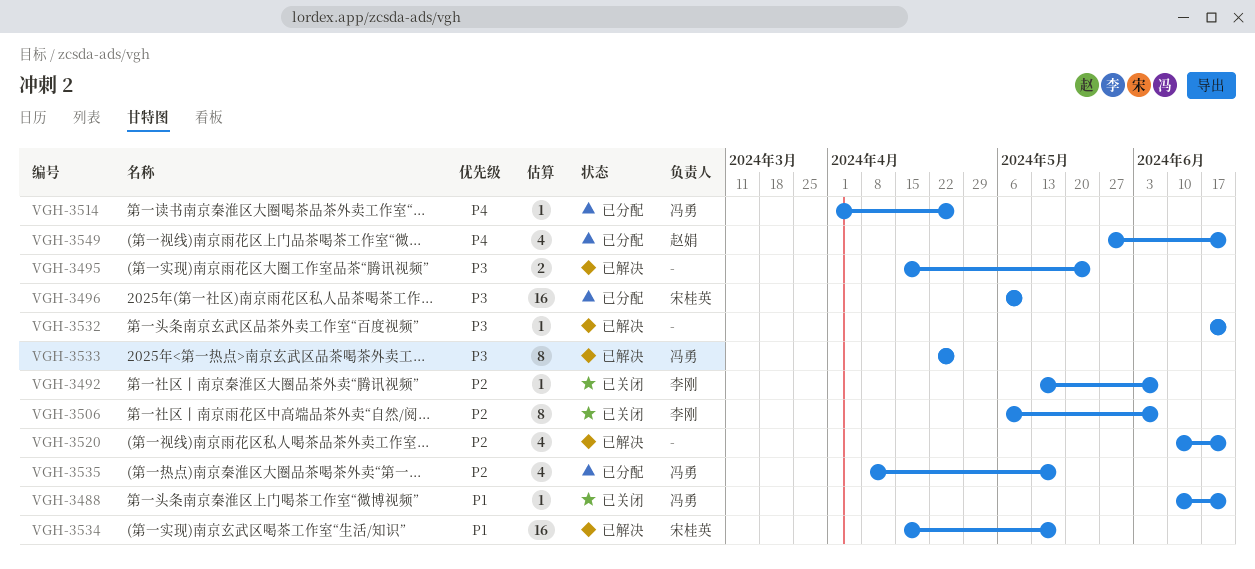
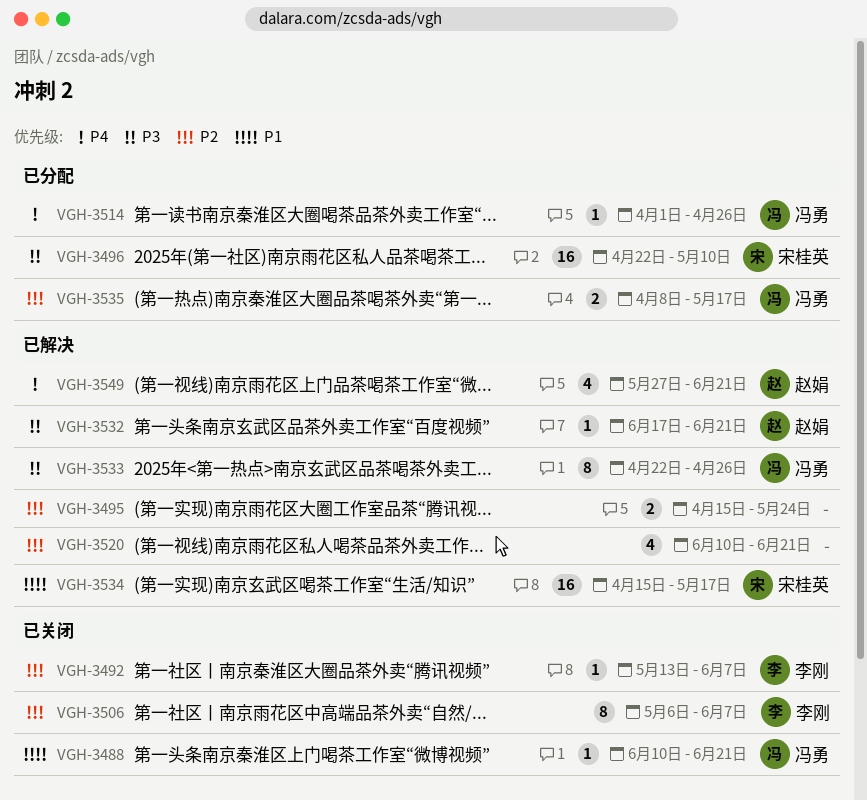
VGH-3495, priority: P3 -> P2
VGH-3496, start: May 6 -> Apr 22
VGH-3532, owner: none -> 赵娟
VGH-3535, estimate: 4 -> 2
VGH-3549, status: 已分配 -> 已解决

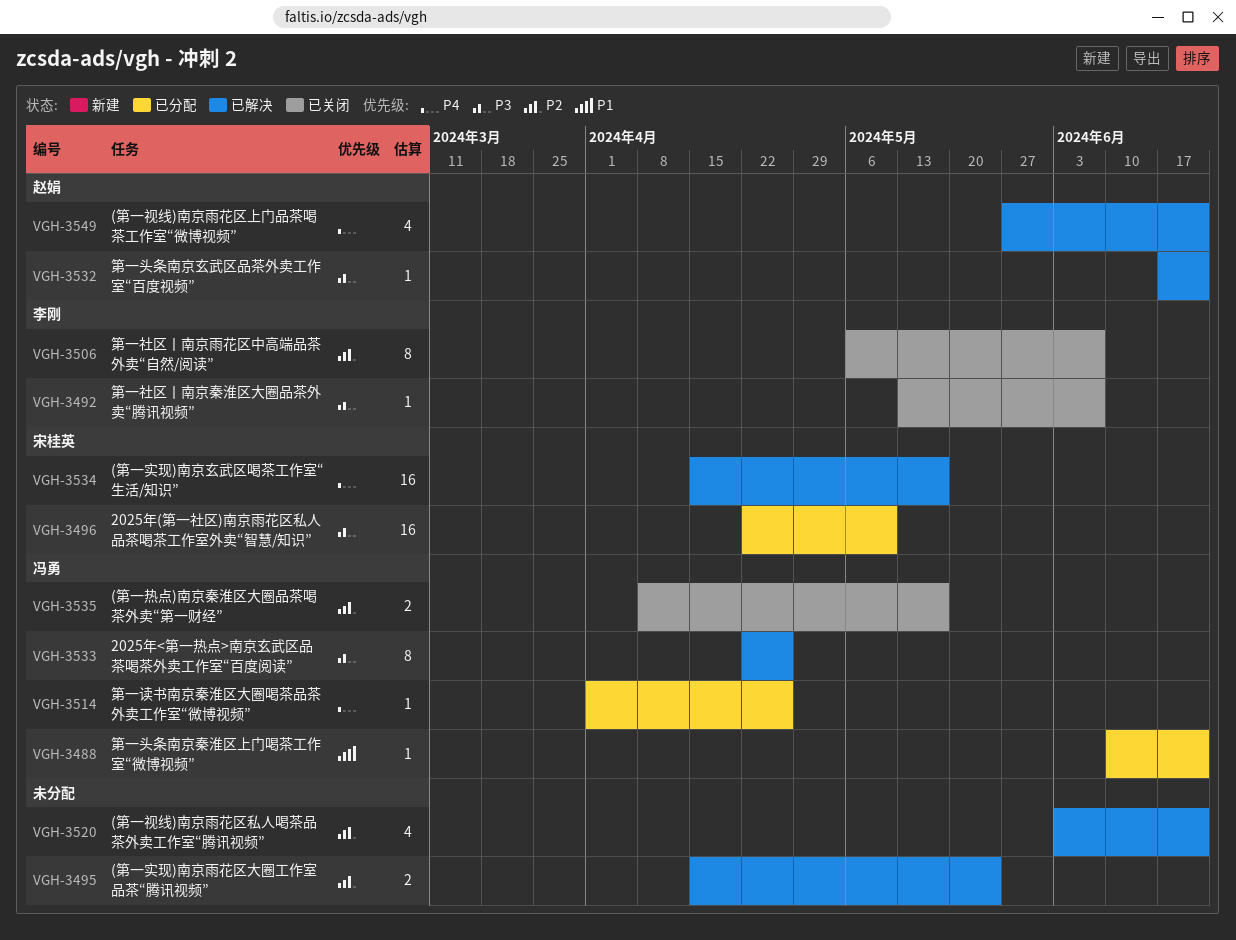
VGH-3488, status: 已关闭 -> 已分配
VGH-3492, priority: P2 -> P3
VGH-3520, start: Jun 10 -> Jun 3
VGH-3534, priority: P1 -> P4
VGH-3535, status: 已分配 -> 已关闭

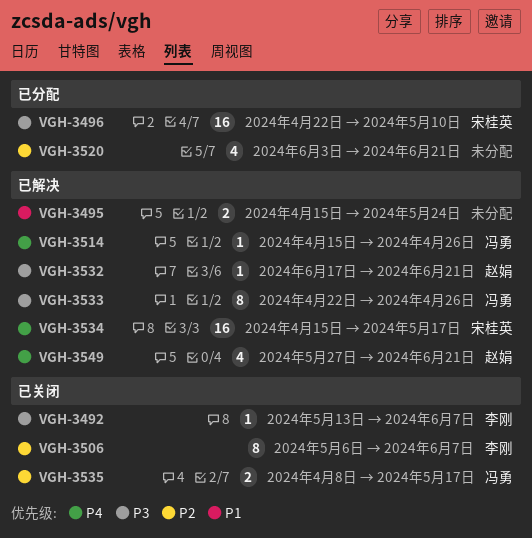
VGH-3488: present -> none
VGH-3495, priority: P2 -> P1
VGH-3514, status: 已分配 -> 已解决
VGH-3514, start: Apr 1 -> Apr 15
VGH-3520, status: 已解决 -> 已分配

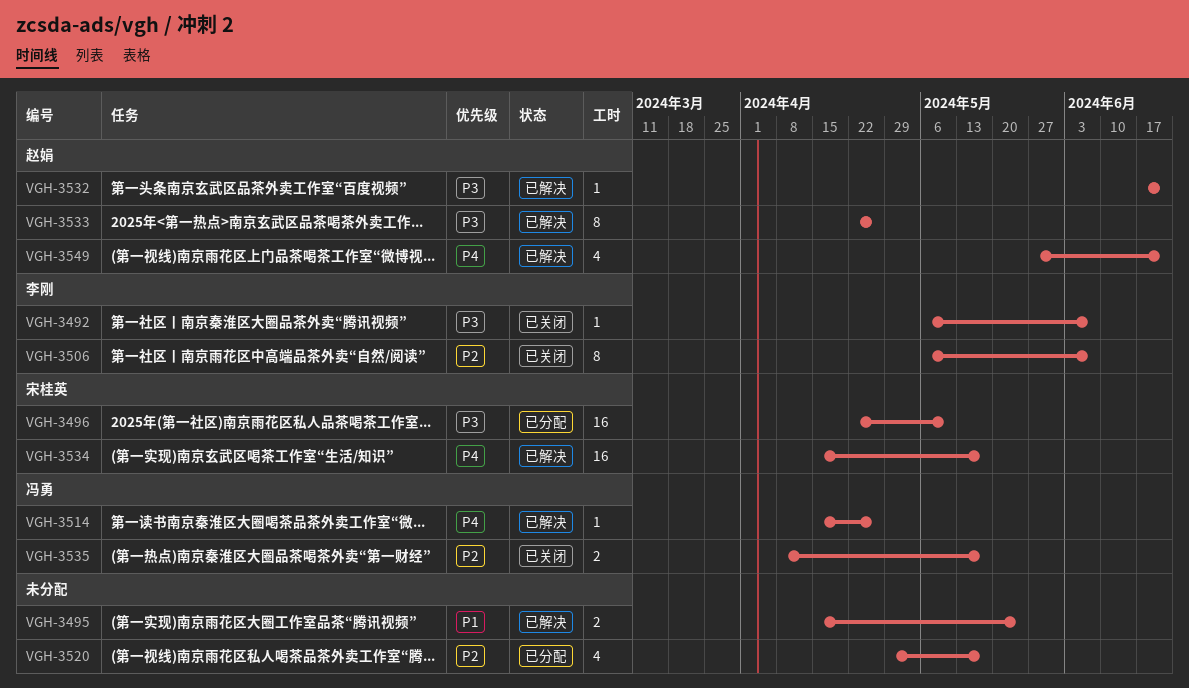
VGH-3492, start: May 13 -> May 6
VGH-3520, start: Jun 3 -> Apr 29
VGH-3520, due: Jun 21 -> May 17
VGH-3533, owner: 冯勇 -> 赵娟

